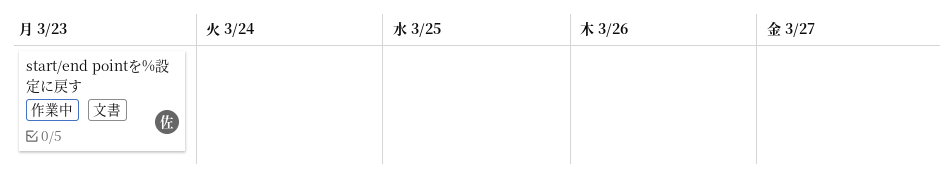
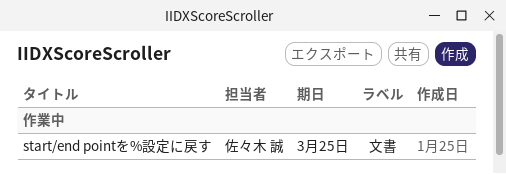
start/end pointを%設定に戻す, due: Mar 23 -> Mar 25

